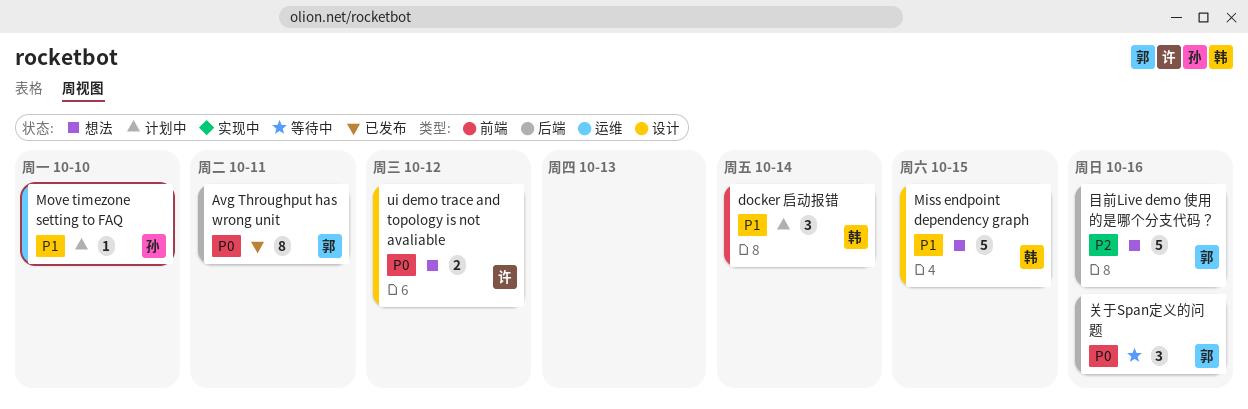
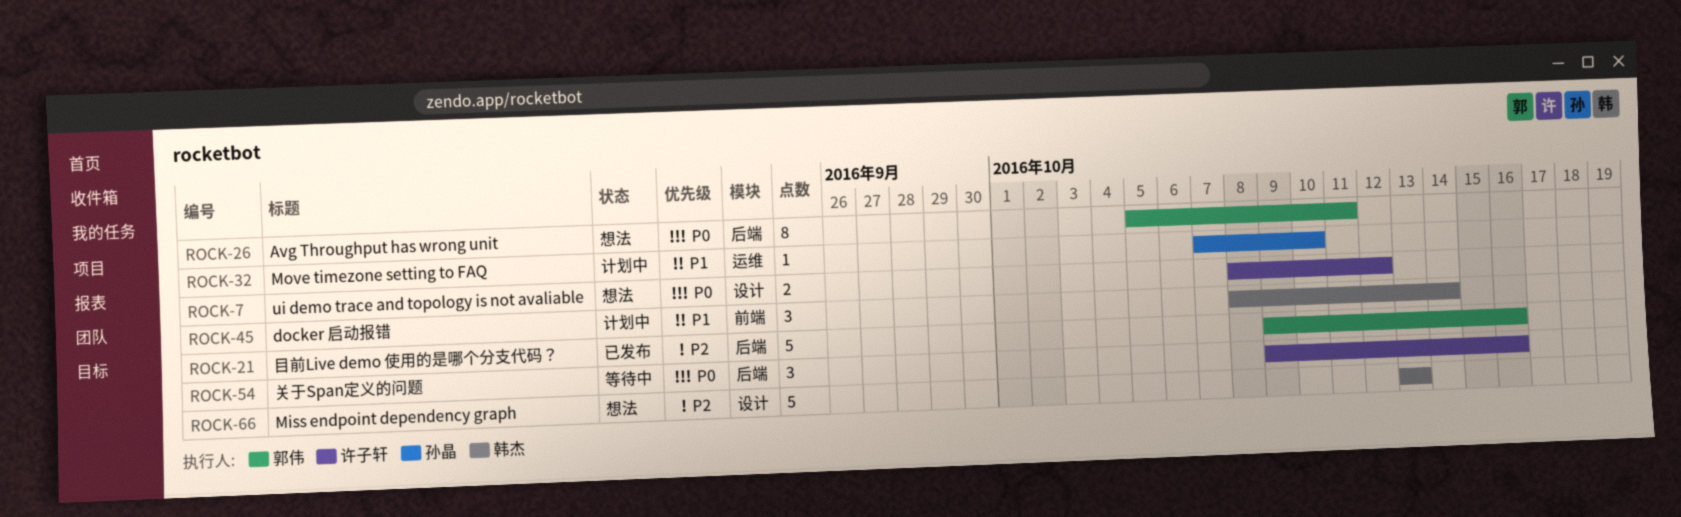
Avg Throughput has wrong unit, status: 已发布 -> 想法
Miss endpoint dependency graph, priority: P1 -> P2
Miss endpoint dependency graph, due: Oct 15 -> Oct 13
关于Span定义的问题, owner: 郭伟 -> 许子轩
目前Live demo 使用的是哪个分支代码？, status: 想法 -> 已发布

